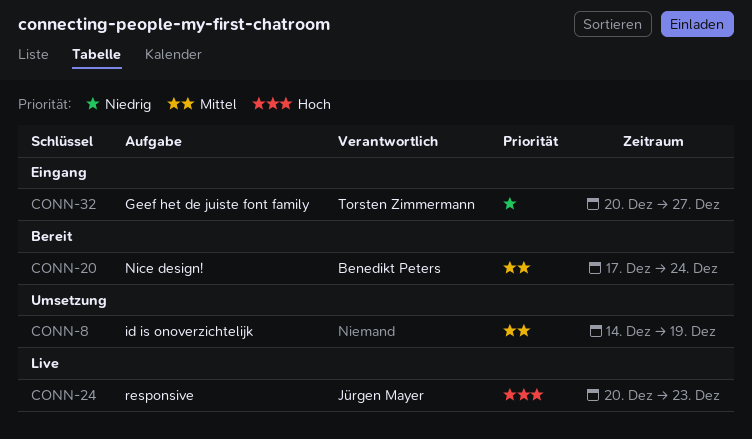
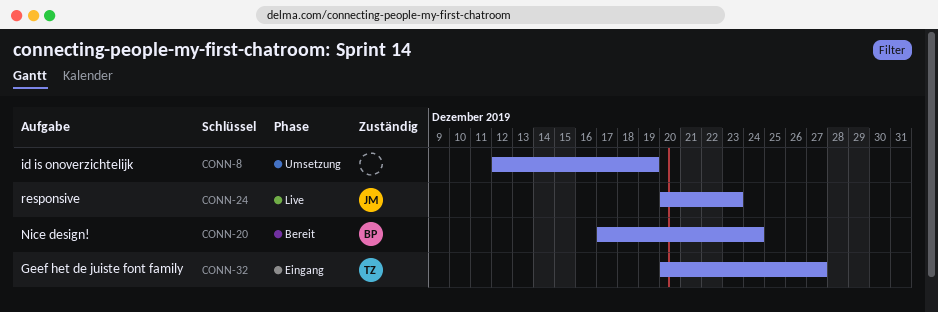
CONN-8, start: Dec 14 -> Dec 12

